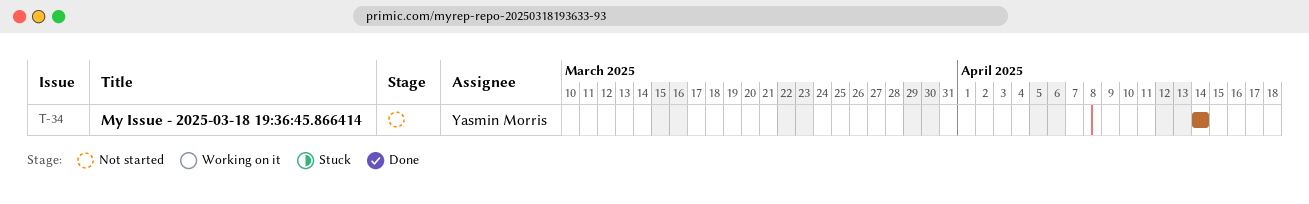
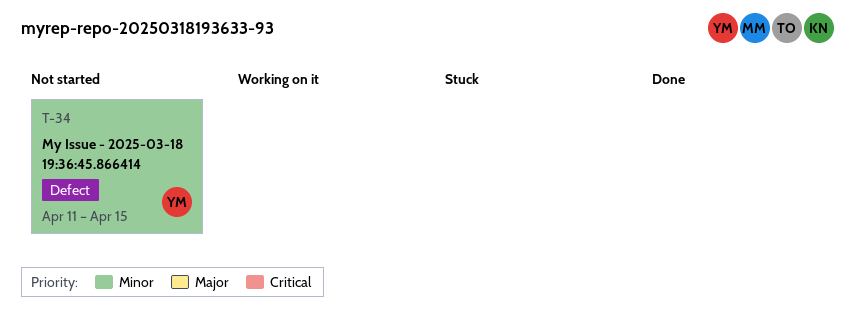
T-34, start: Apr 14 -> Apr 11
T-34, due: Apr 14 -> Apr 15

